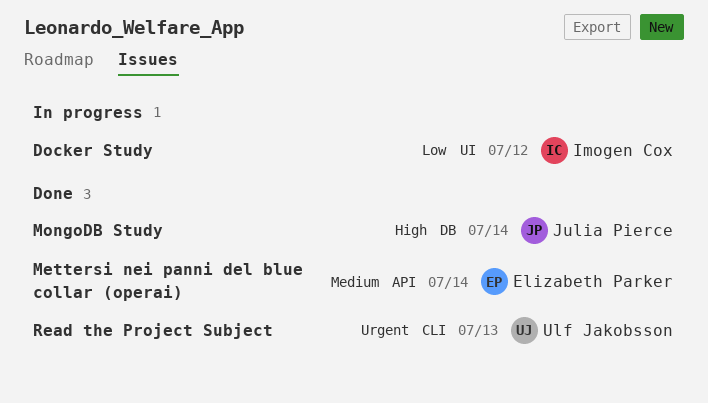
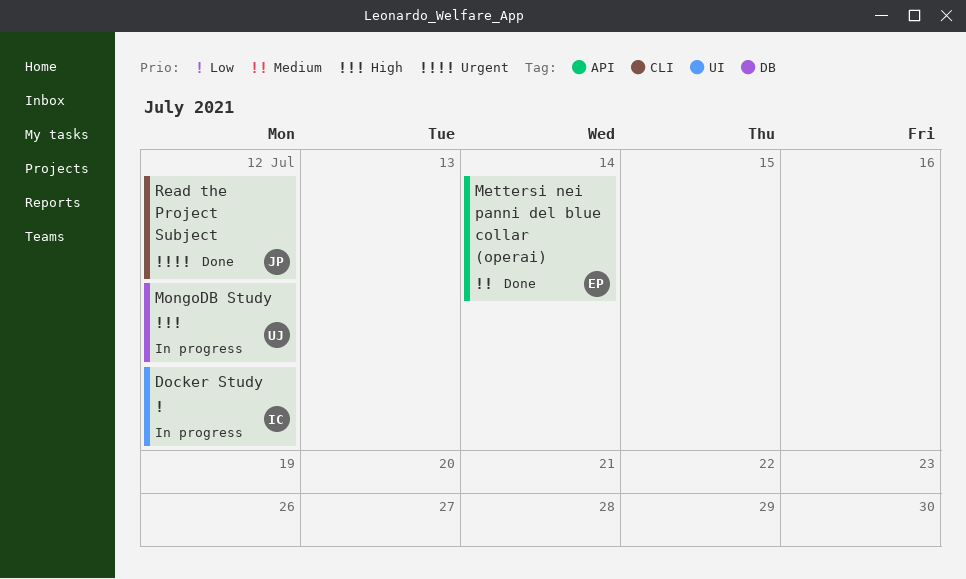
MongoDB Study, status: Done -> In progress
MongoDB Study, owner: Julia Pierce -> Ulf Jakobsson
MongoDB Study, due: Jul 14 -> Jul 12
Read the Project Subject, owner: Ulf Jakobsson -> Julia Pierce
Read the Project Subject, due: Jul 13 -> Jul 12

